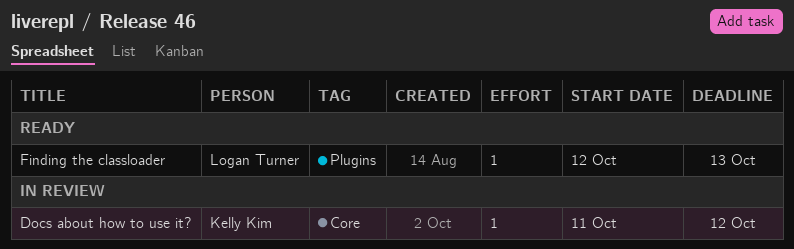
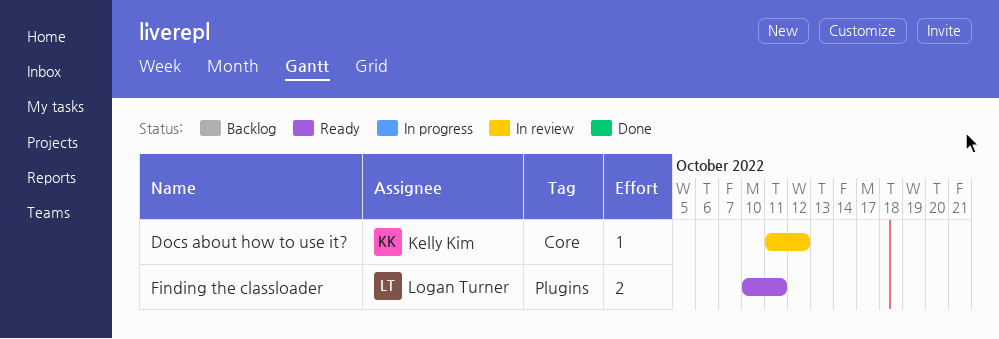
Finding the classloader, estimate: 1 -> 2
Finding the classloader, start: Oct 12 -> Oct 10
Finding the classloader, due: Oct 13 -> Oct 11

